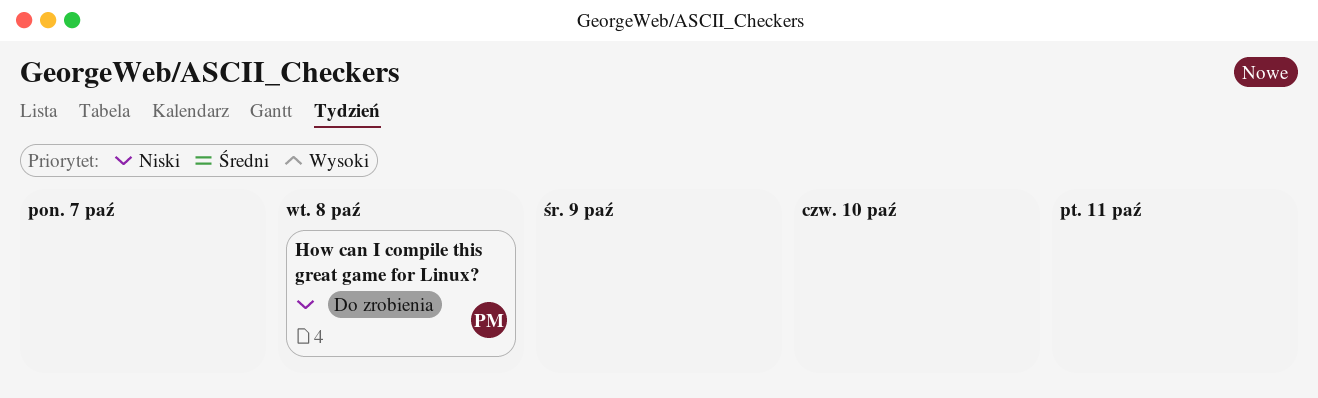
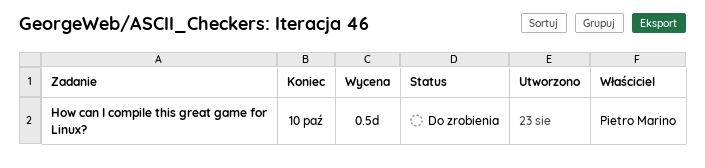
How can I compile this great game for Linux?, due: Oct 8 -> Oct 10

